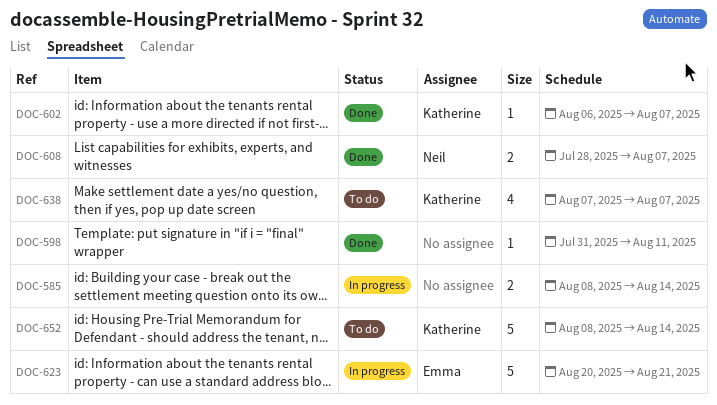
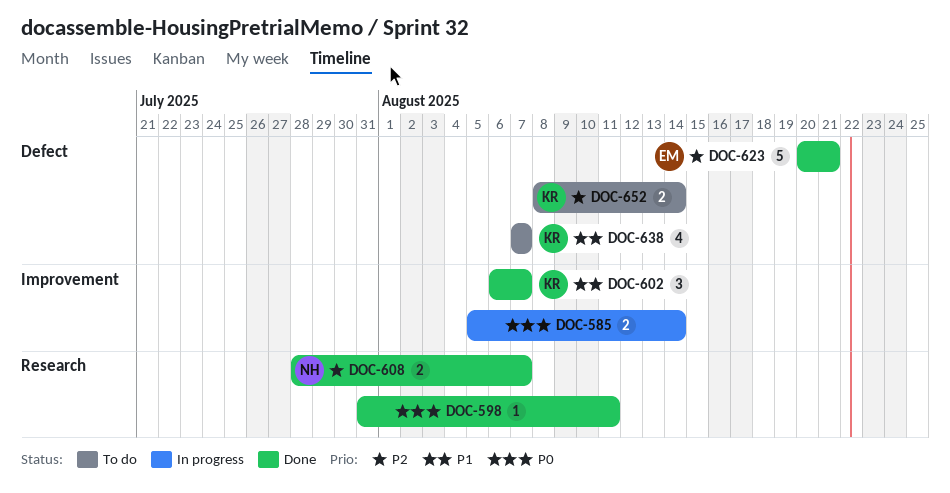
DOC-585, start: Aug 8 -> Aug 5
DOC-602, estimate: 1 -> 3
DOC-623, status: In progress -> Done
DOC-652, estimate: 5 -> 2

